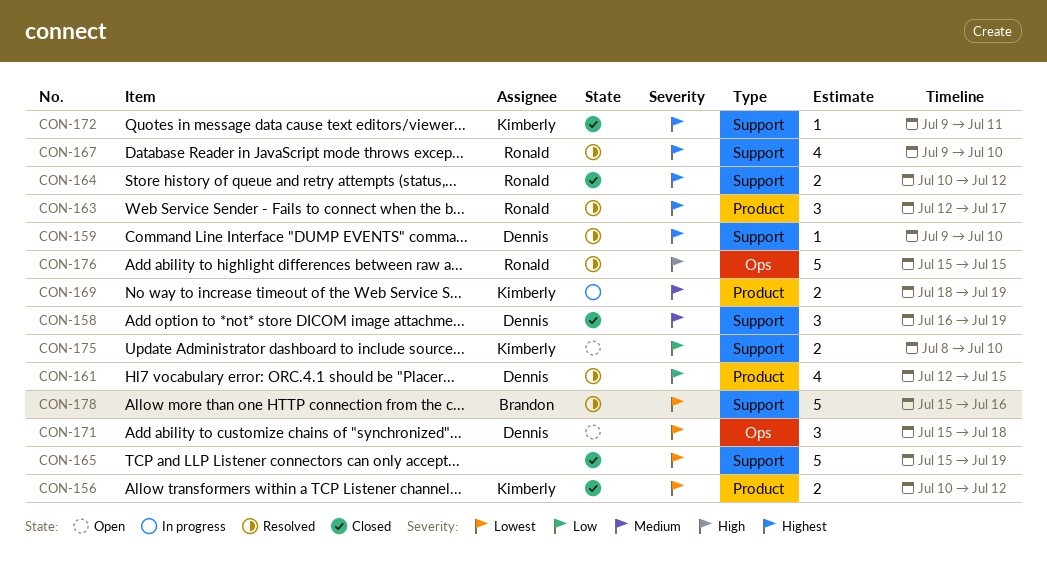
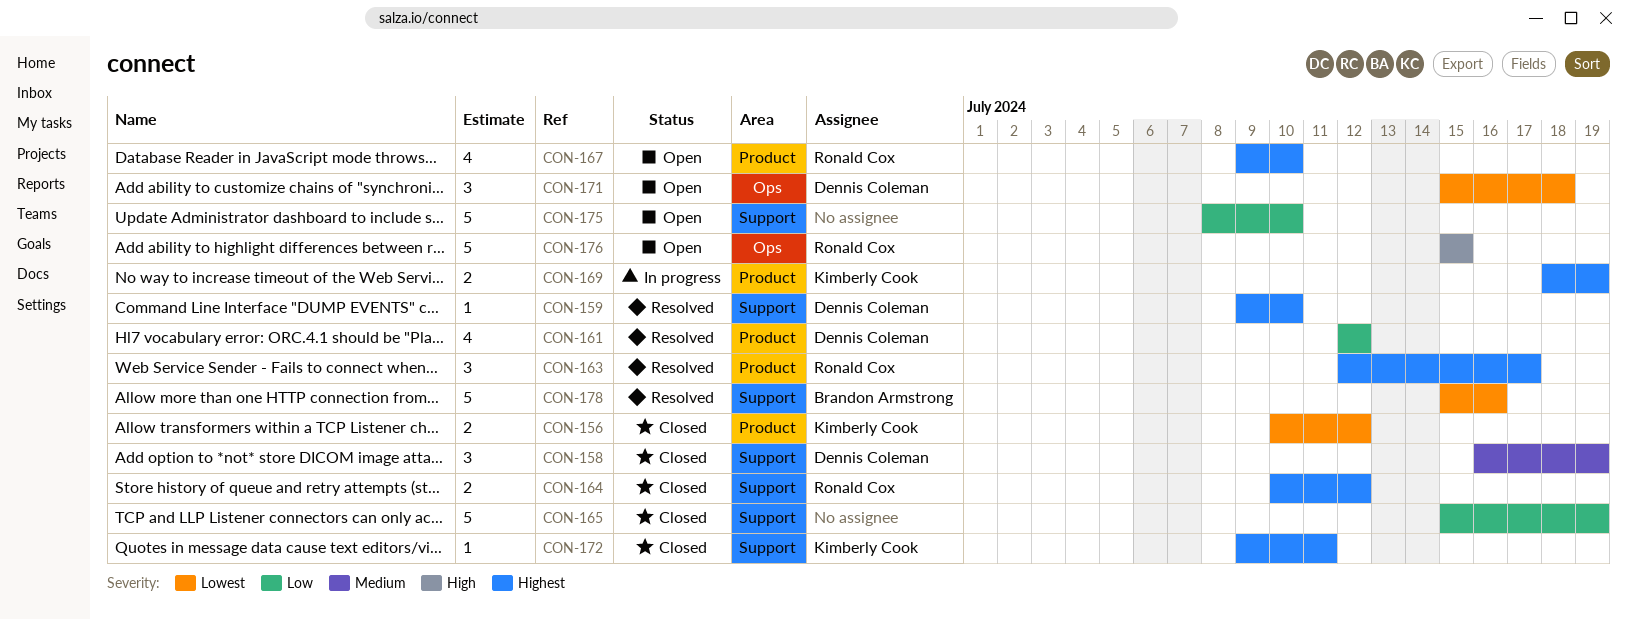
CON-161, due: Jul 15 -> Jul 12
CON-165, priority: Lowest -> Low
CON-167, status: Resolved -> Open
CON-167, label: Support -> Product
CON-169, priority: Medium -> Highest
CON-175, owner: Kimberly Cook -> none
CON-175, estimate: 2 -> 5
CON-176, status: Resolved -> Open

